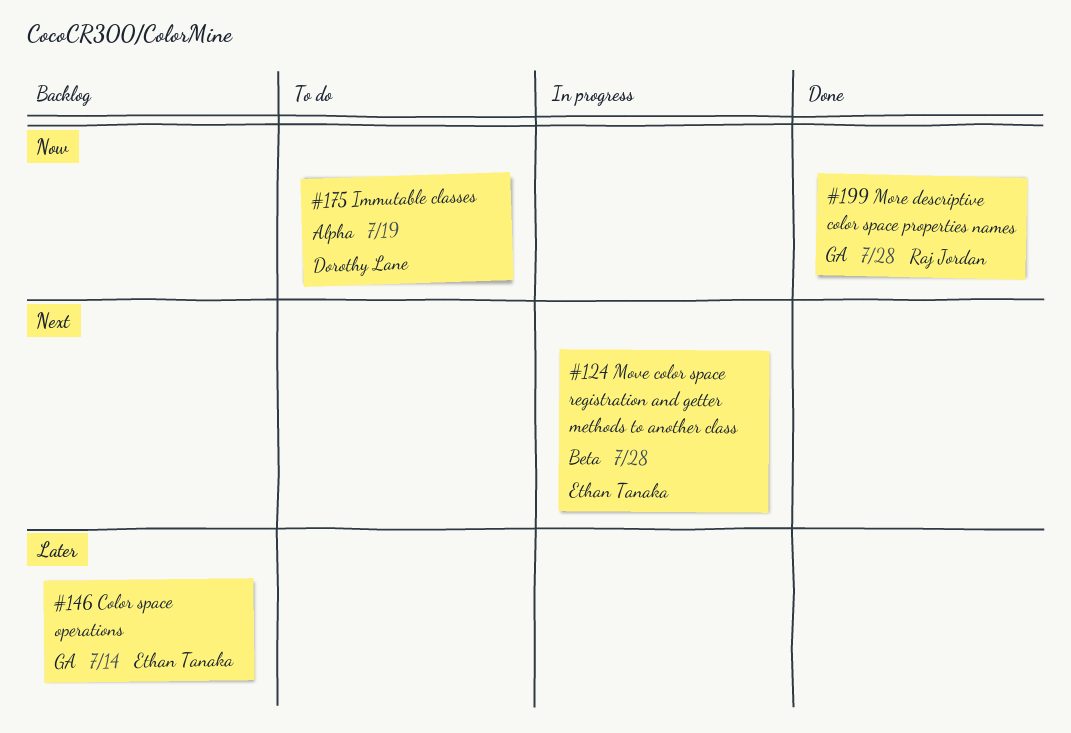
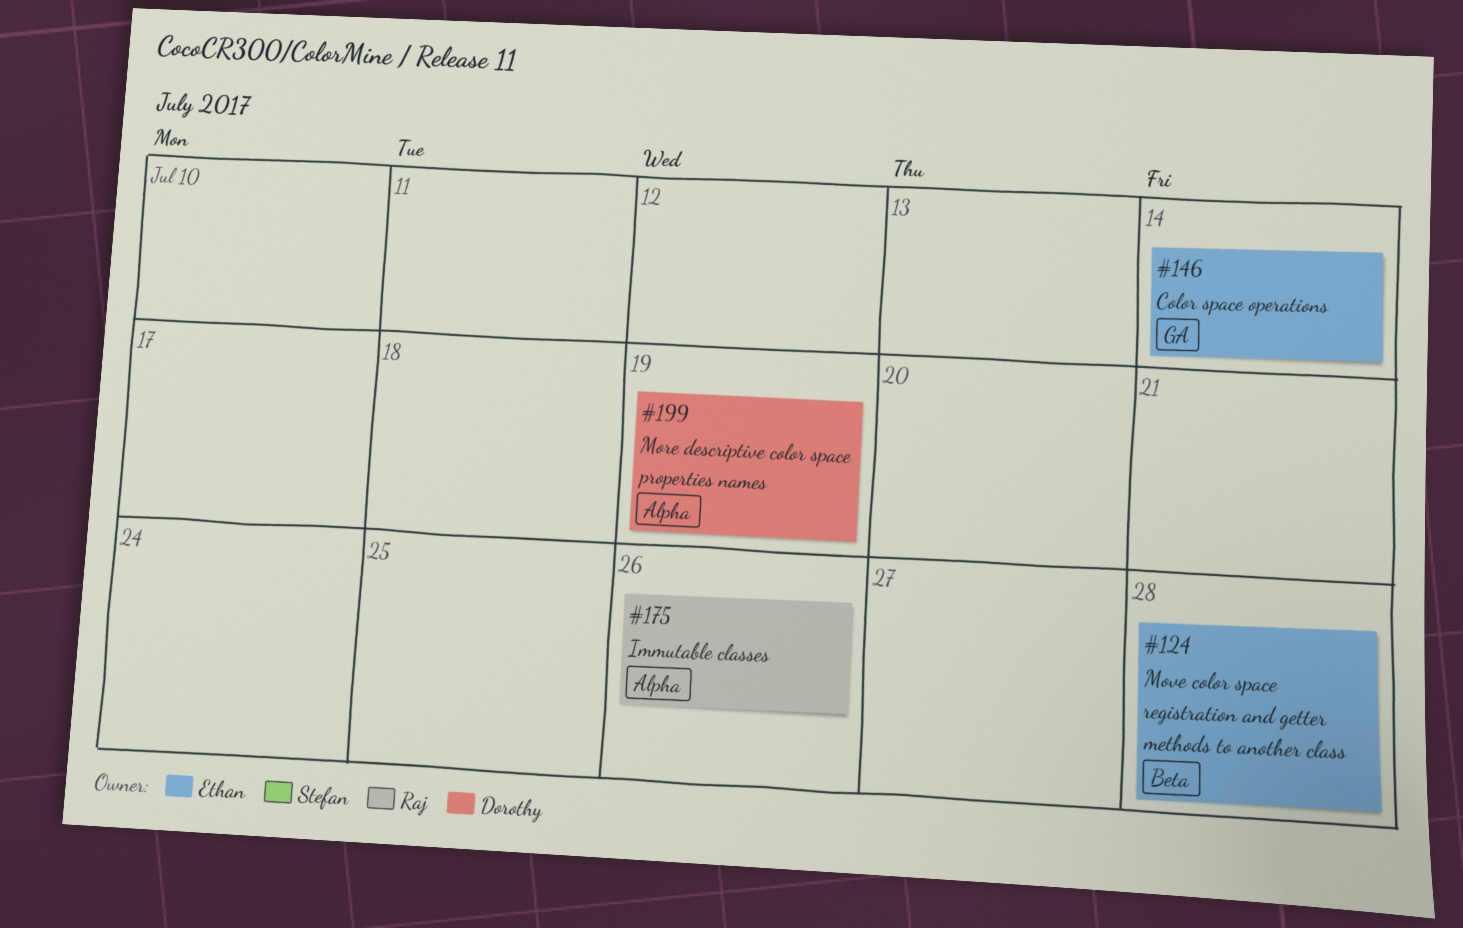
#175, owner: Dorothy Lane -> Raj Jordan
#175, due: Jul 19 -> Jul 26
#199, owner: Raj Jordan -> Dorothy Lane
#199, label: GA -> Alpha
#199, due: Jul 28 -> Jul 19

